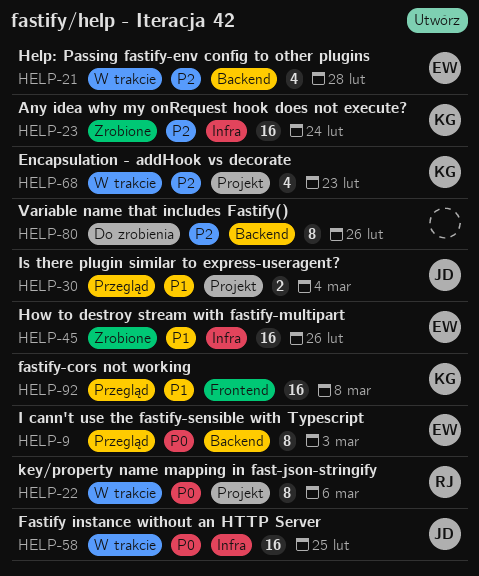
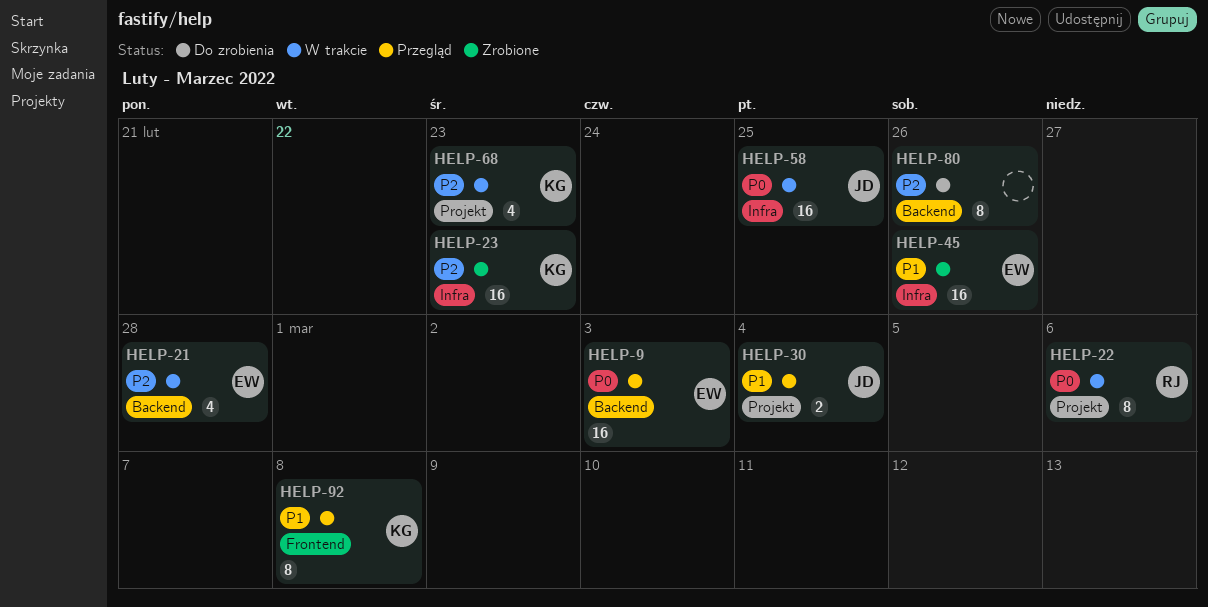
HELP-9, estimate: 8 -> 16
HELP-23, due: Feb 24 -> Feb 23
HELP-92, estimate: 16 -> 8

